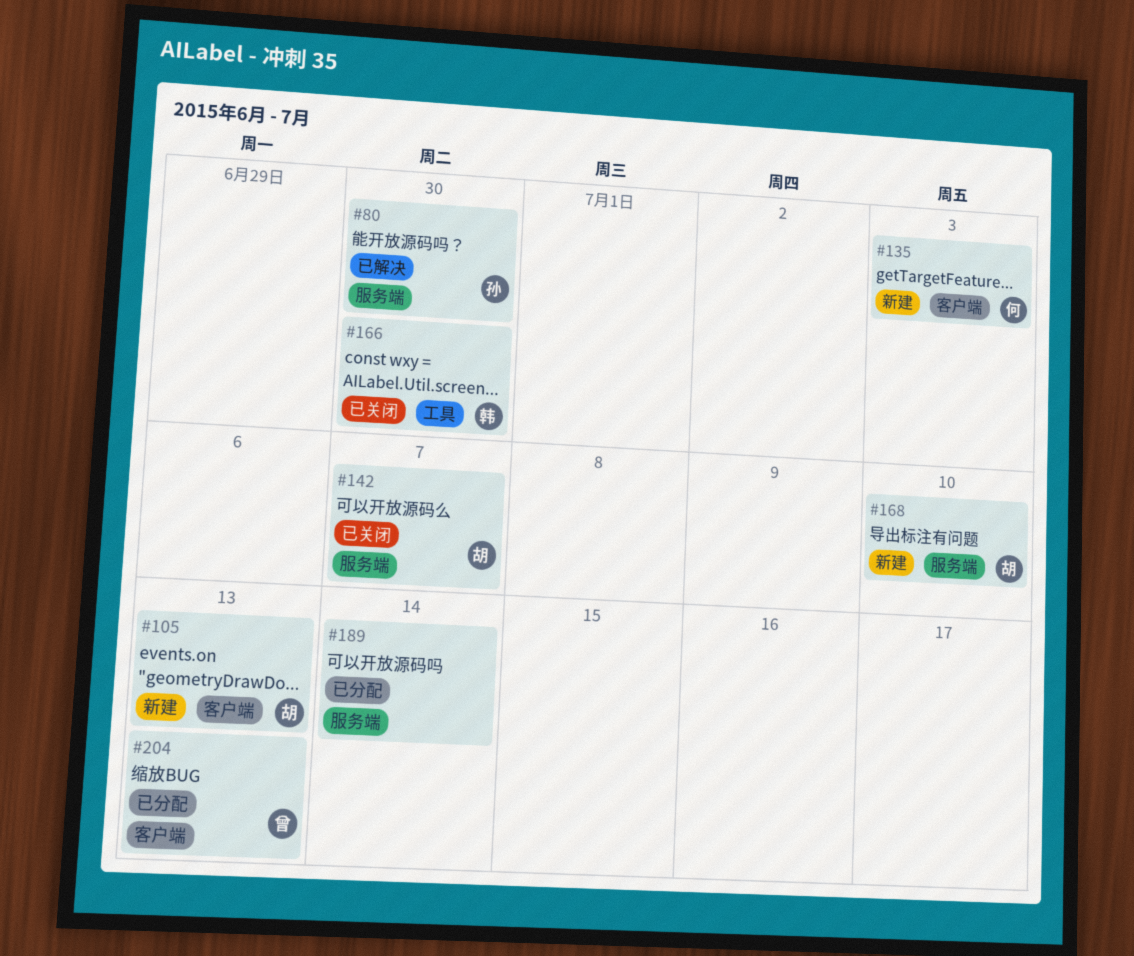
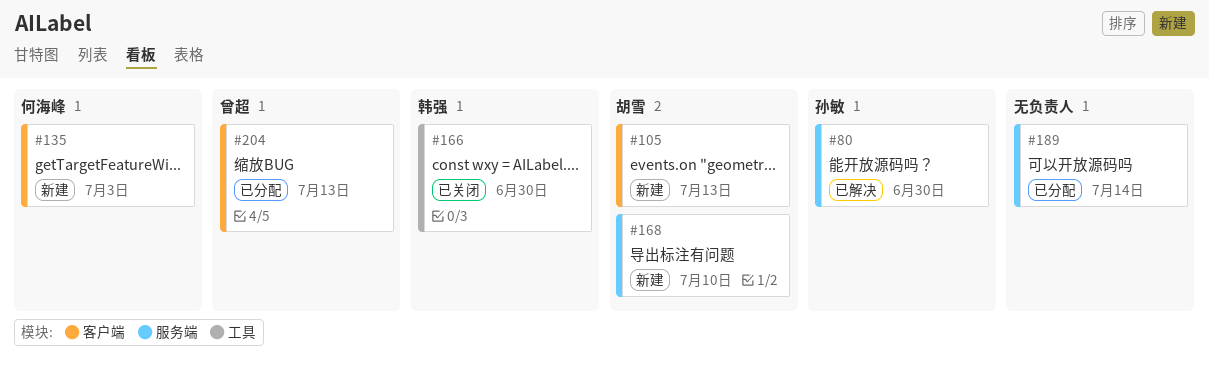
#142: present -> none

